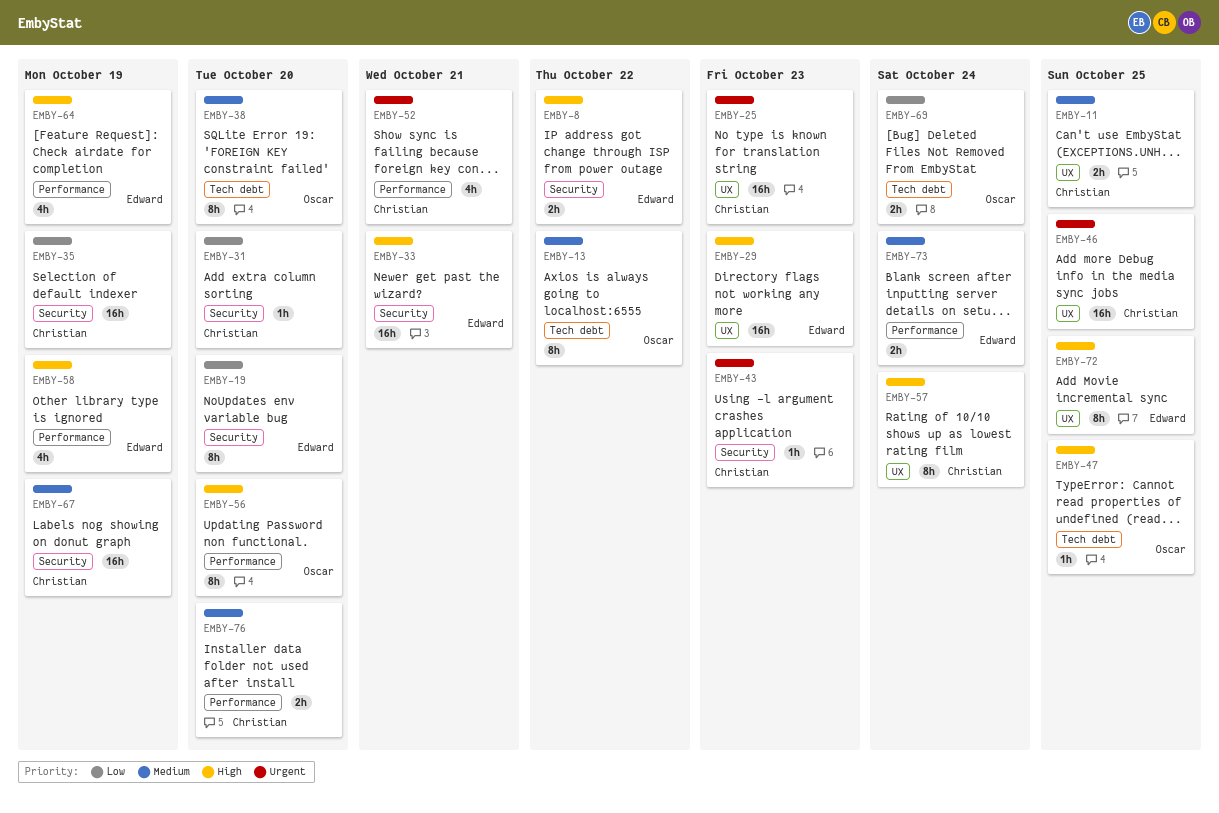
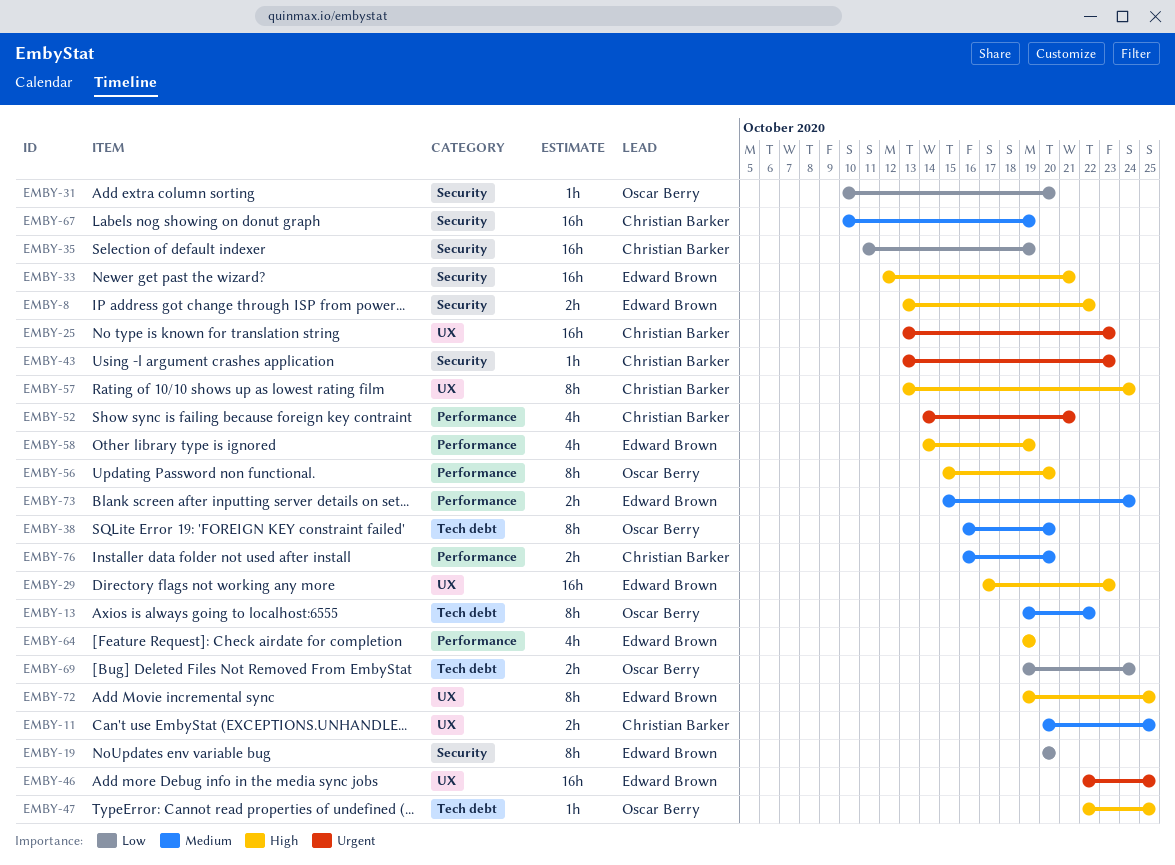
EMBY-31, owner: Christian Barker -> Oscar Berry
EMBY-46, owner: Christian Barker -> Edward Brown

